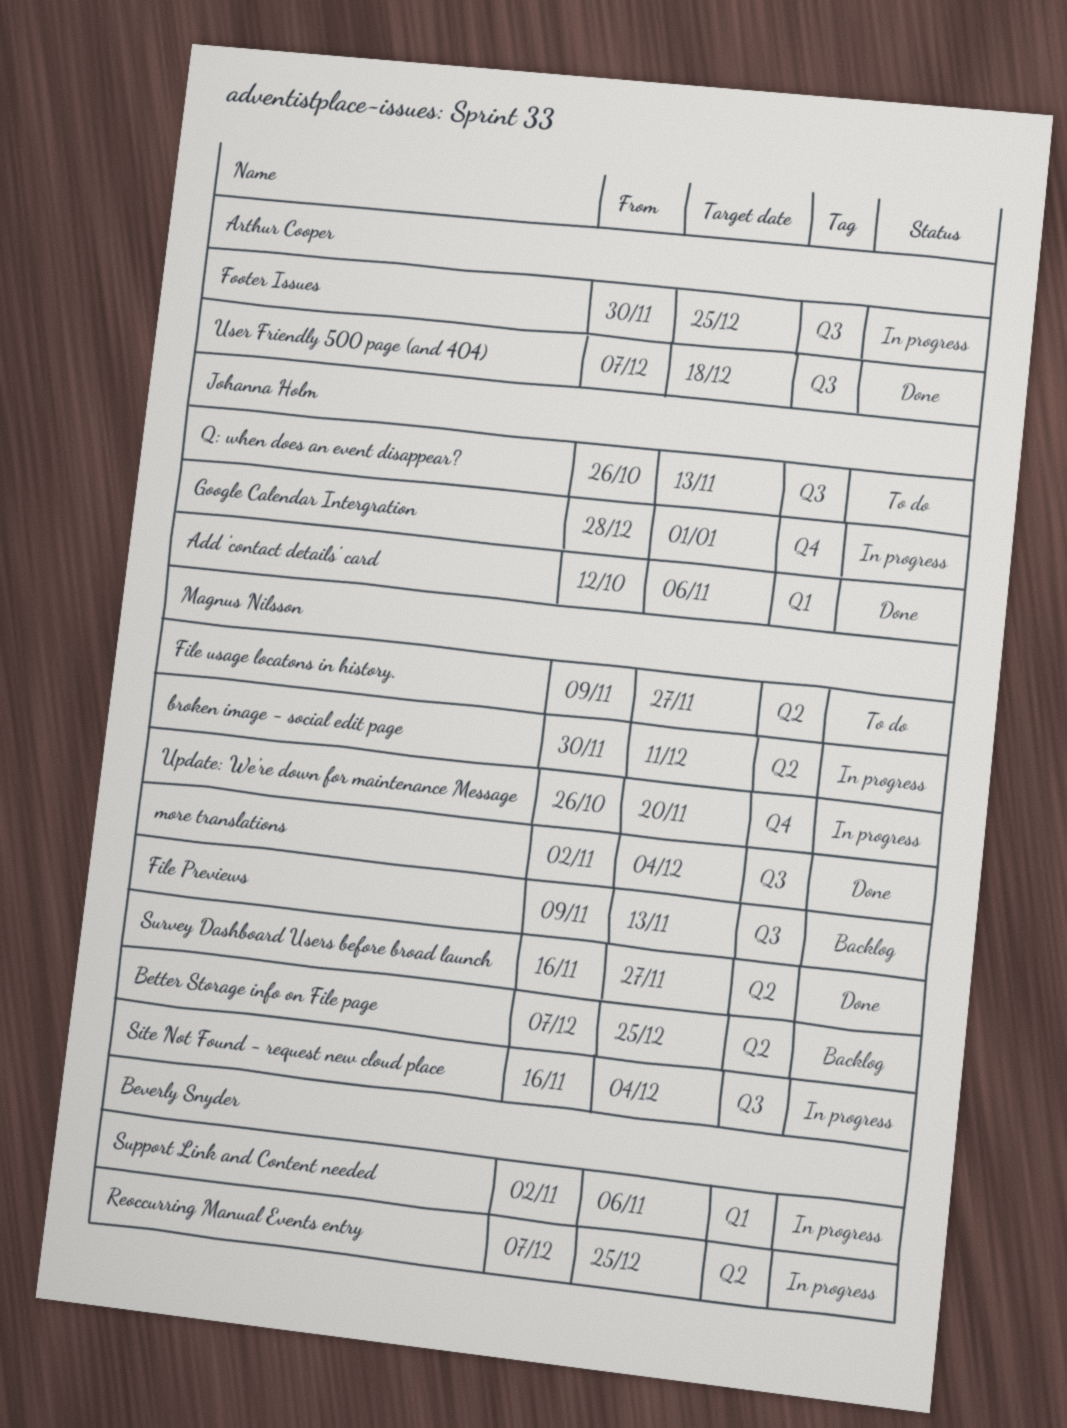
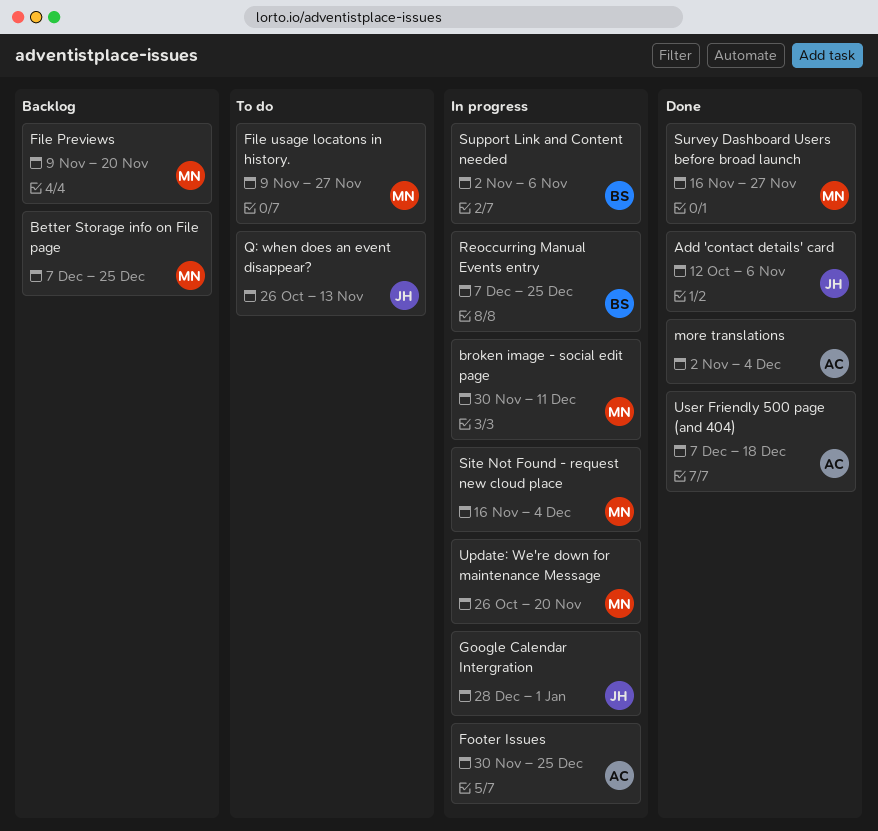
File Previews, due: Nov 13 -> Nov 20
more translations, owner: Magnus Nilsson -> Arthur Cooper

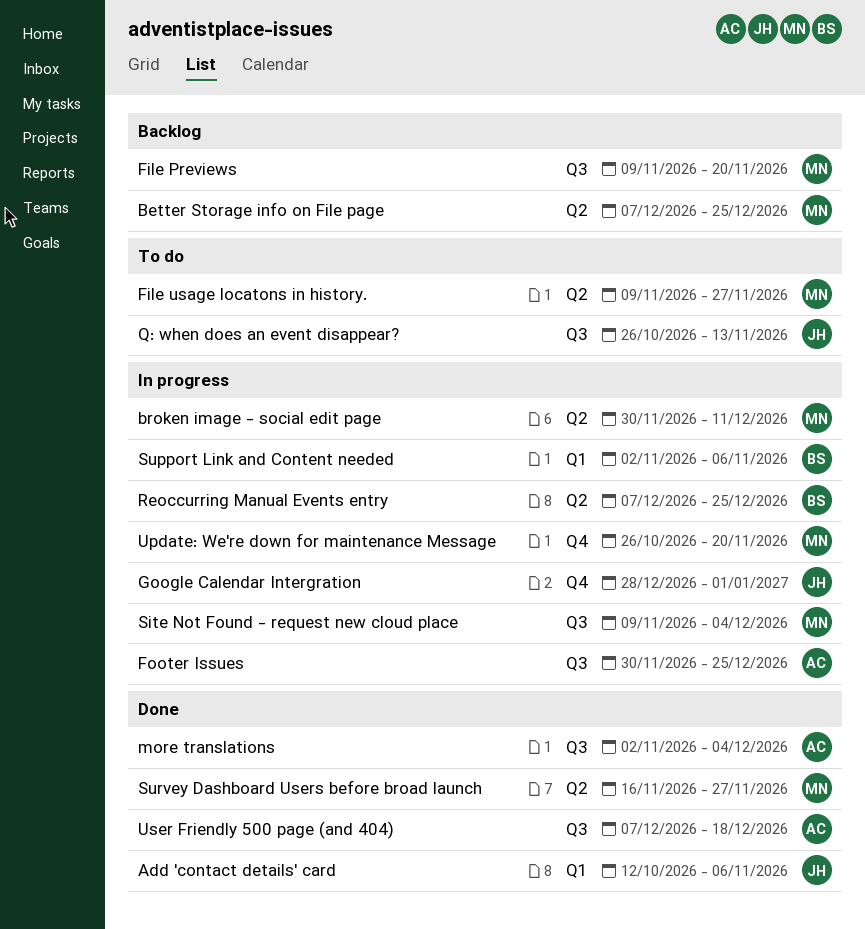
Site Not Found - request new cloud place, start: Nov 16 -> Nov 9

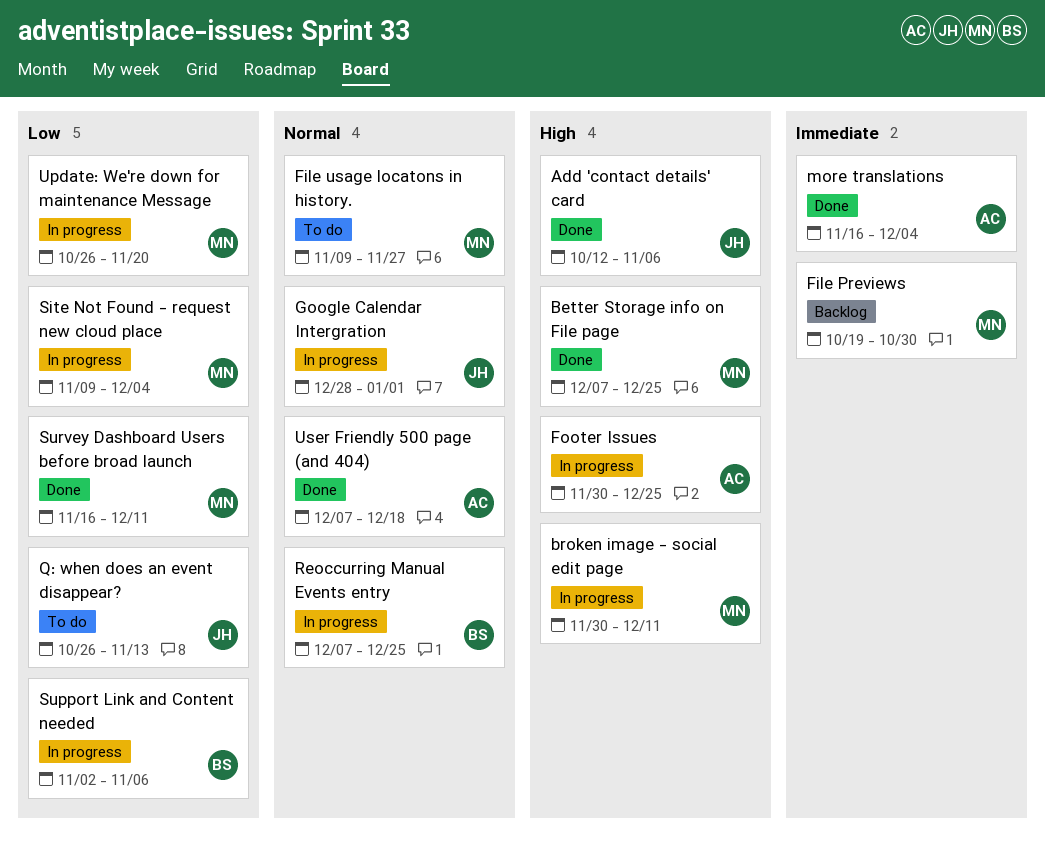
Better Storage info on File page, status: Backlog -> Done
File Previews, start: Nov 9 -> Oct 19
File Previews, due: Nov 20 -> Oct 30
more translations, start: Nov 2 -> Nov 16
Survey Dashboard Users before broad launch, due: Nov 27 -> Dec 11

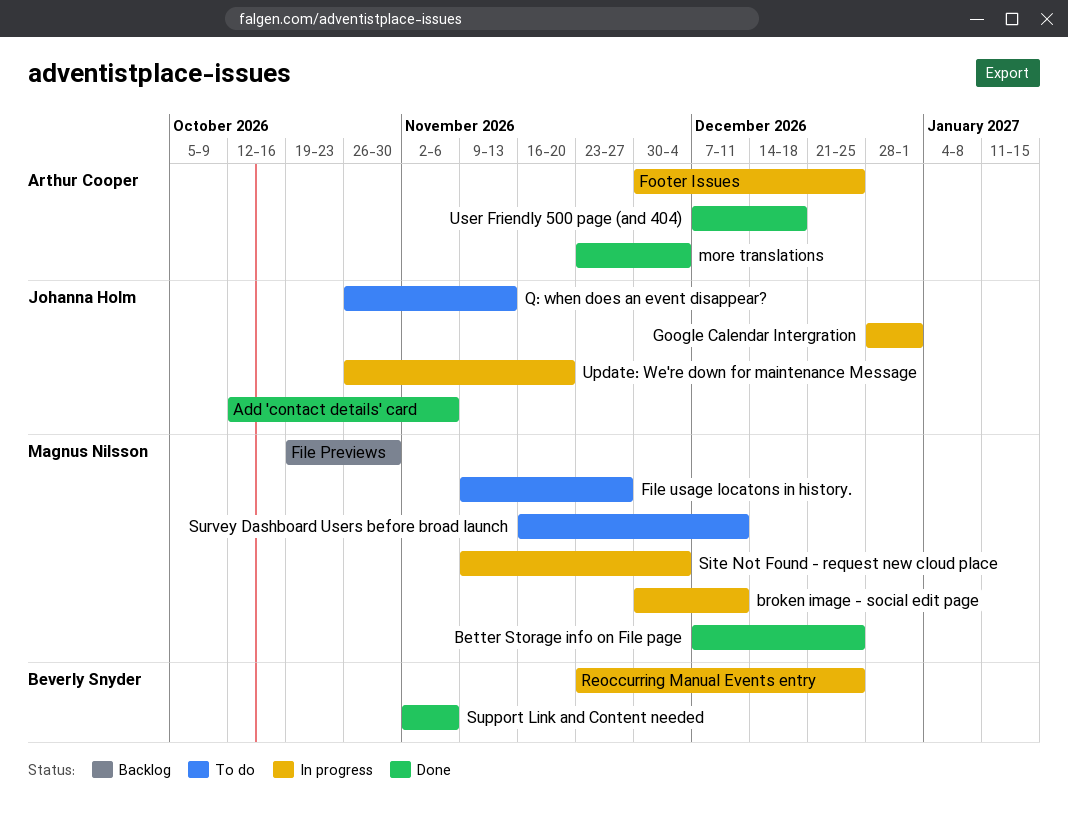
more translations, start: Nov 16 -> Nov 23
Reoccurring Manual Events entry, start: Dec 7 -> Nov 23
Support Link and Content needed, status: In progress -> Done
Survey Dashboard Users before broad launch, status: Done -> To do
Update: We're down for maintenance Message, owner: Magnus Nilsson -> Johanna Holm

